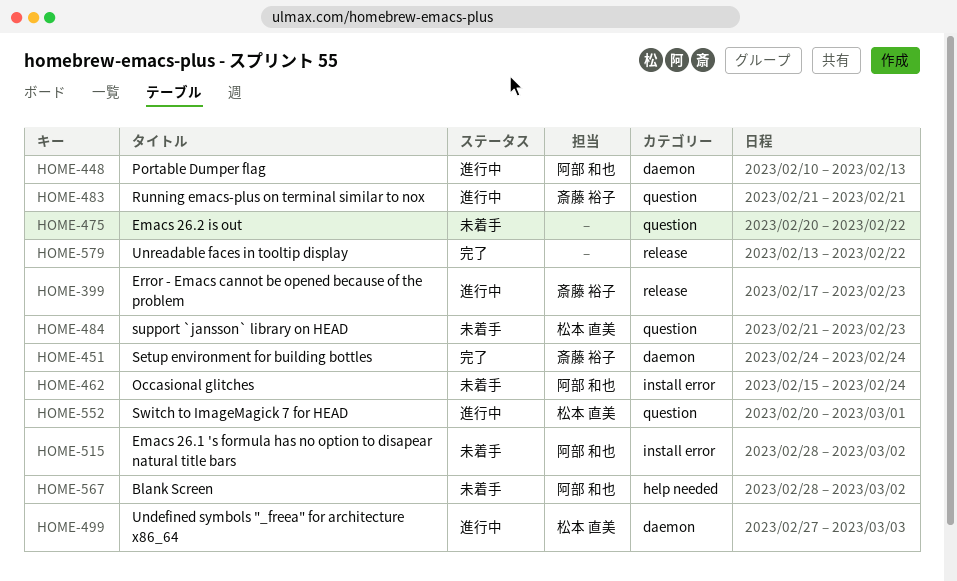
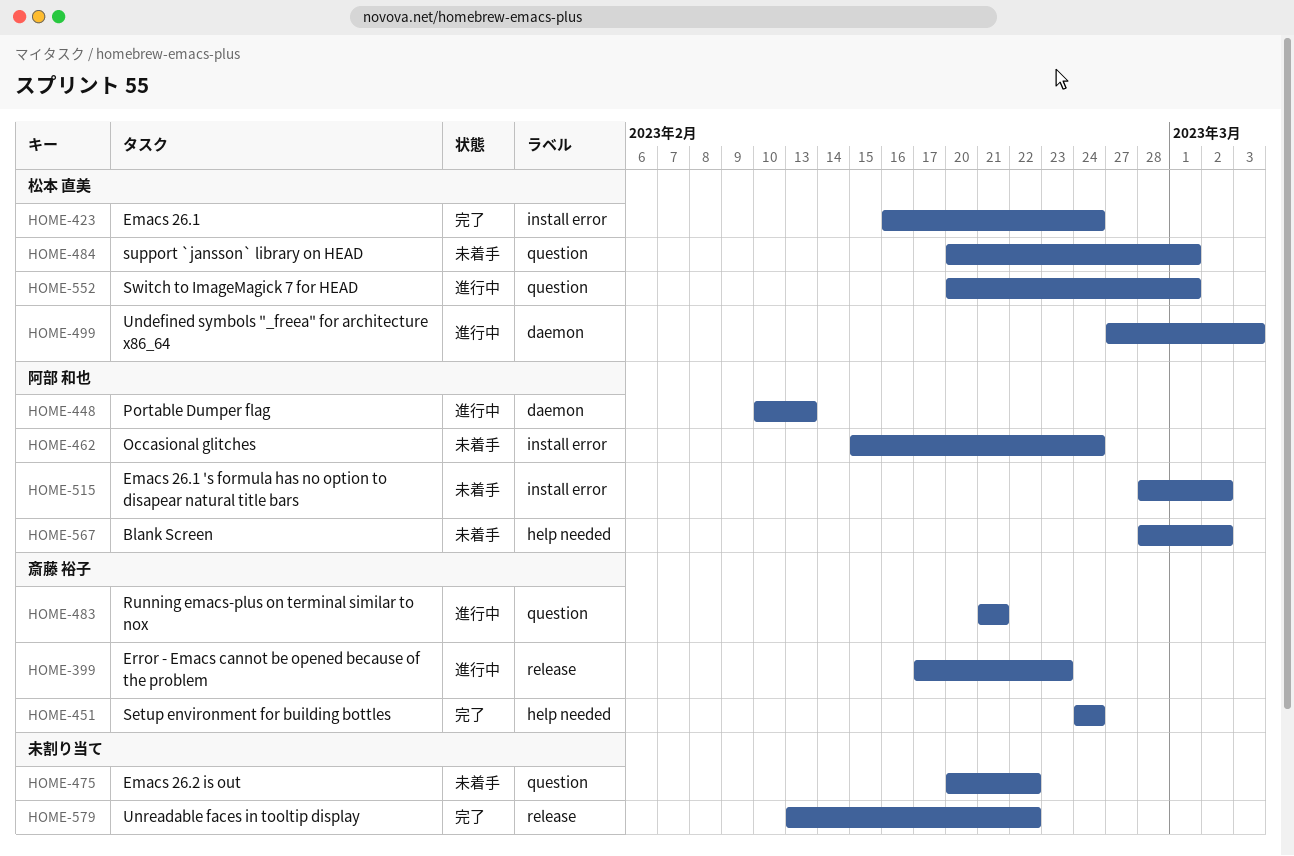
HOME-423: none -> present
HOME-451, label: daemon -> help needed
HOME-484, start: Feb 21 -> Feb 20
HOME-484, due: Feb 23 -> Mar 1

